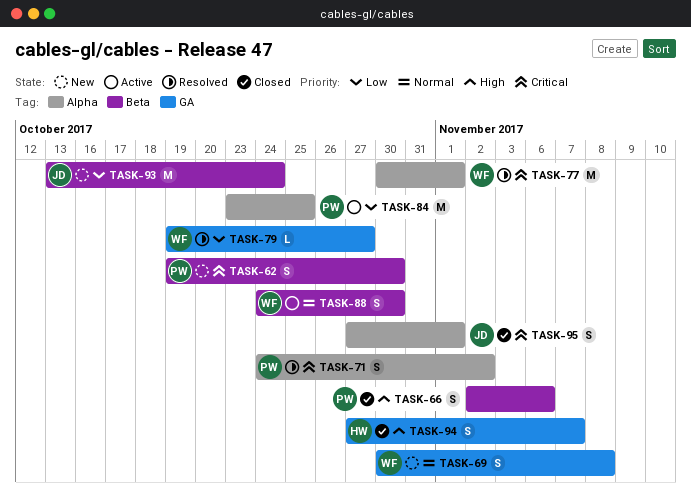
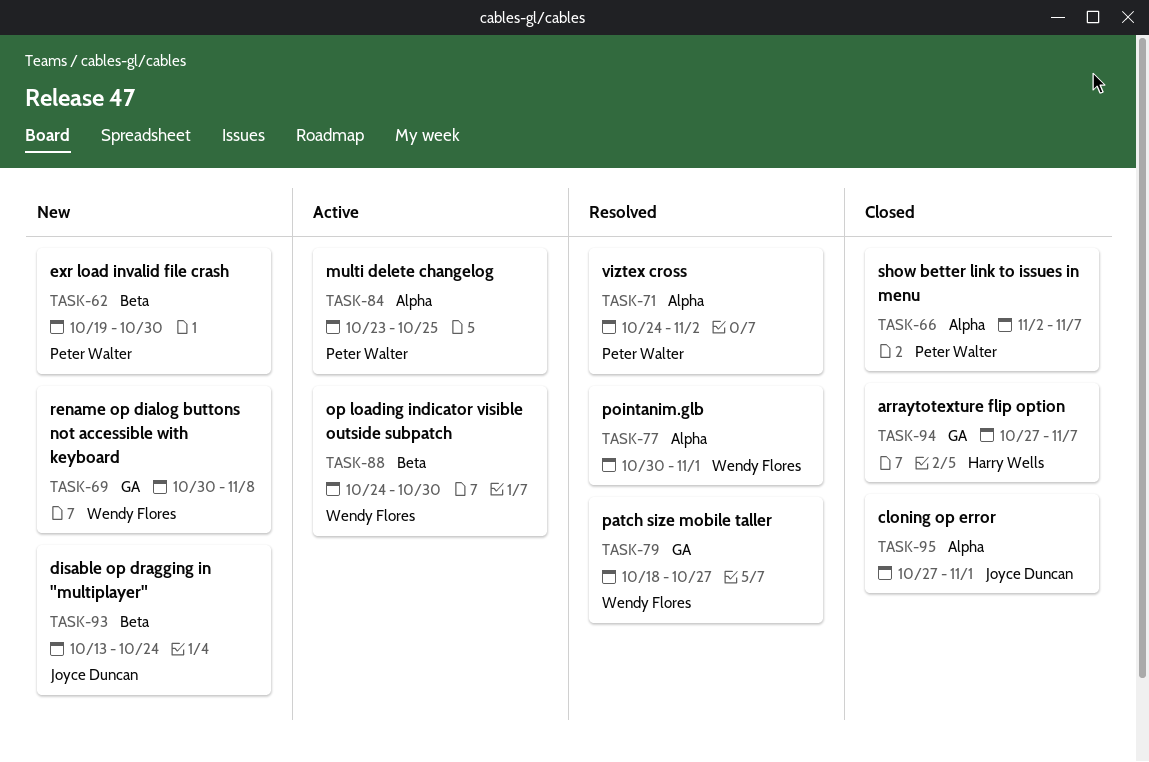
TASK-66, label: Beta -> Alpha
TASK-66, due: Nov 6 -> Nov 7
TASK-79, start: Oct 19 -> Oct 18

